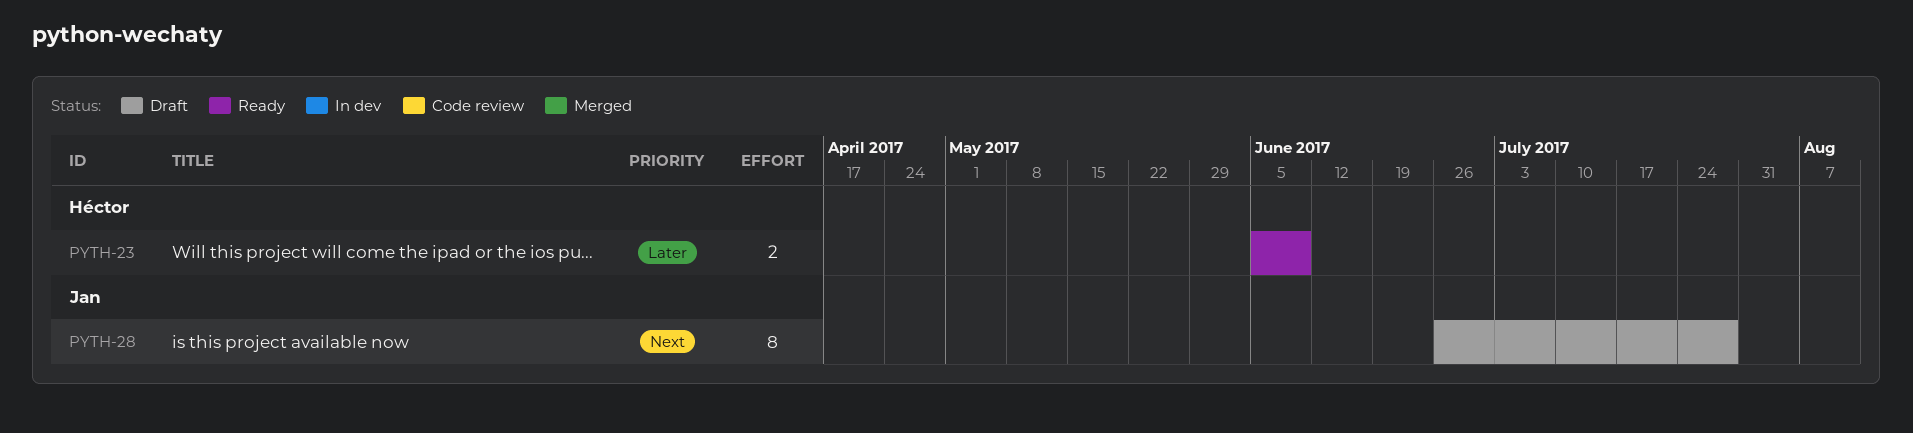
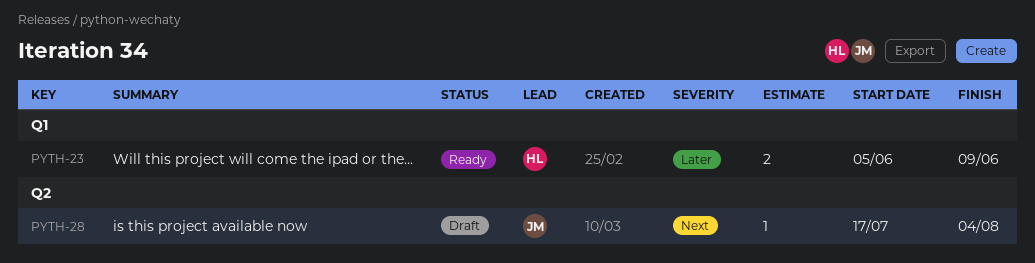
PYTH-28, estimate: 8 -> 1
PYTH-28, start: Jun 26 -> Jul 17
PYTH-28, due: Jul 28 -> Aug 4

